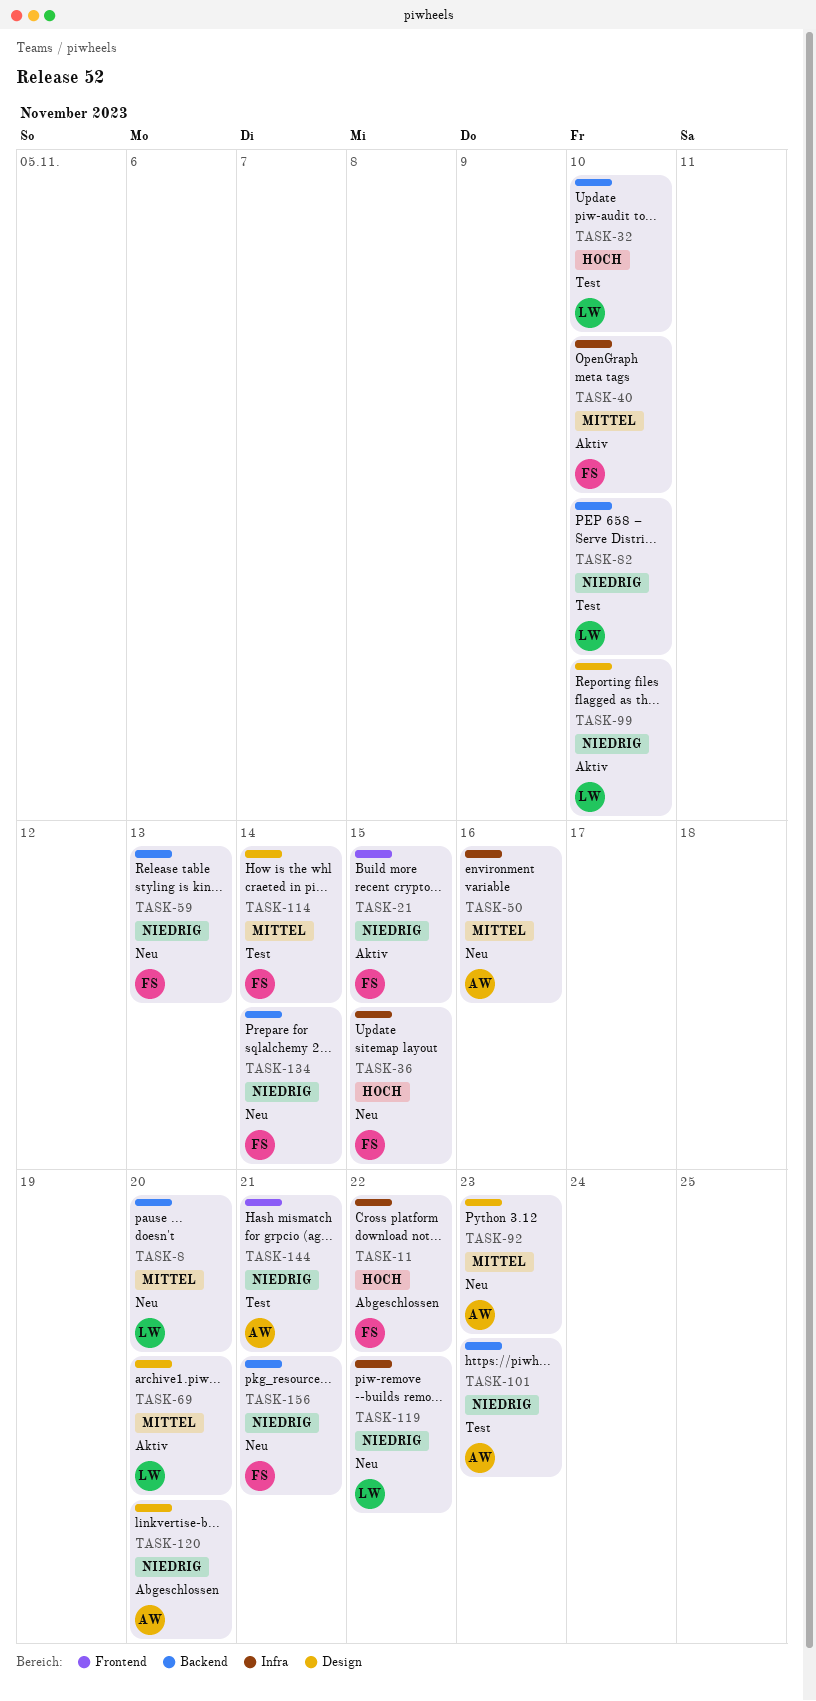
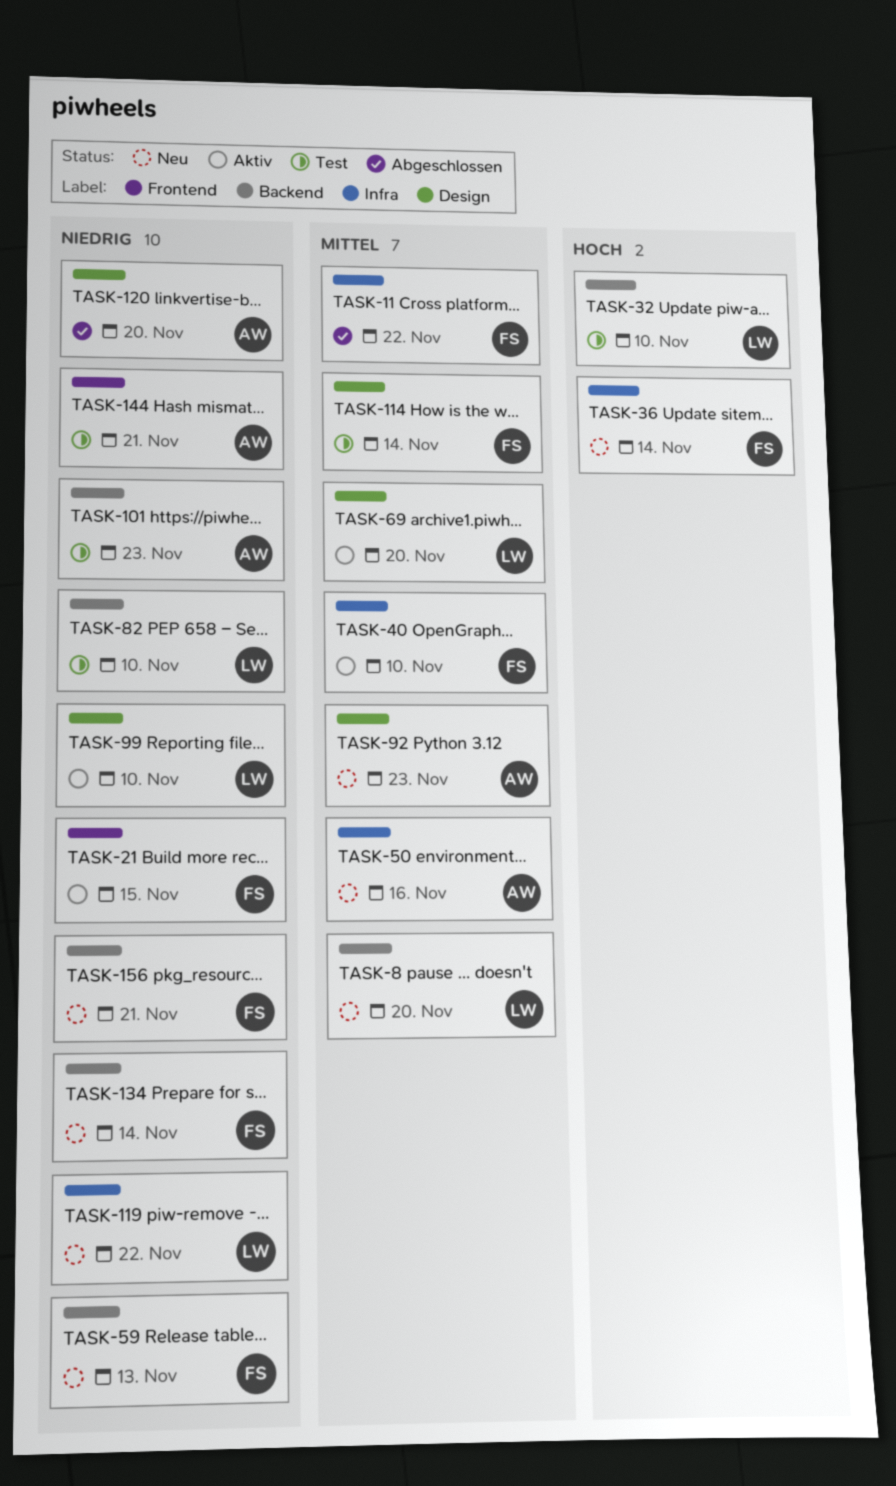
TASK-11, priority: Hoch -> Mittel
TASK-36, due: Nov 15 -> Nov 14

